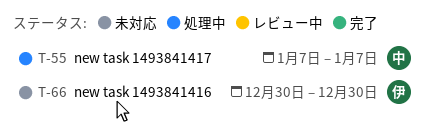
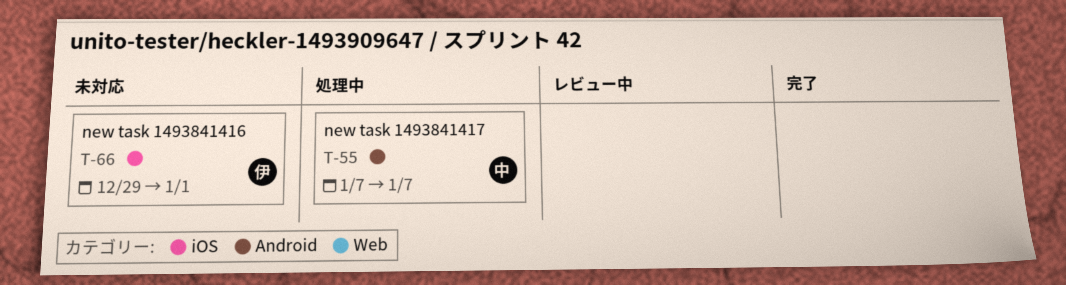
T-66, start: Dec 30 -> Dec 29
T-66, due: Dec 30 -> Jan 1

